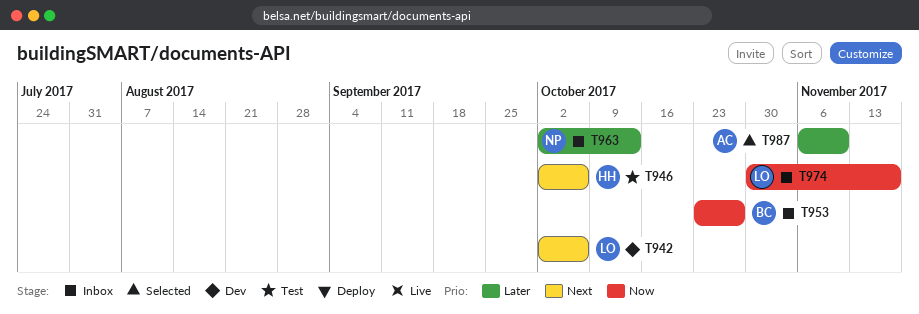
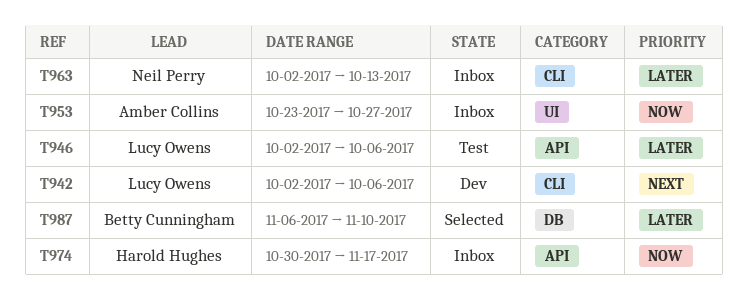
T946, owner: Harold Hughes -> Lucy Owens
T946, priority: Next -> Later
T953, owner: Betty Cunningham -> Amber Collins
T974, owner: Lucy Owens -> Harold Hughes
T987, owner: Amber Collins -> Betty Cunningham

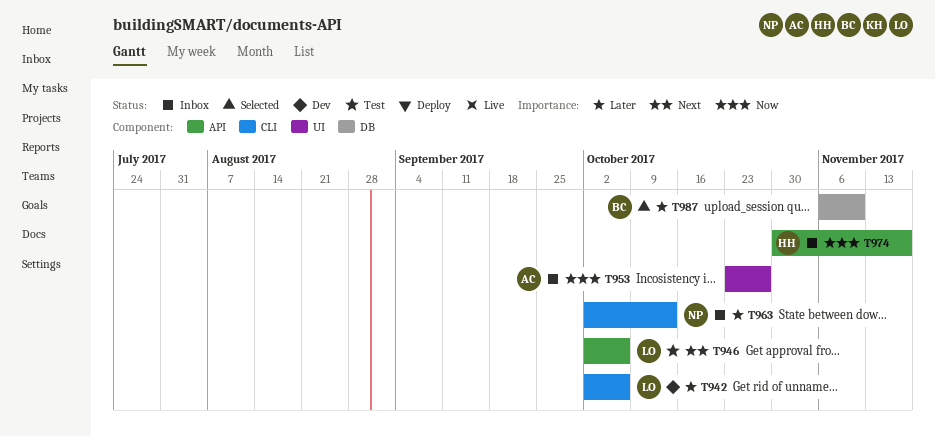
T942, priority: Next -> Later
T946, priority: Later -> Next

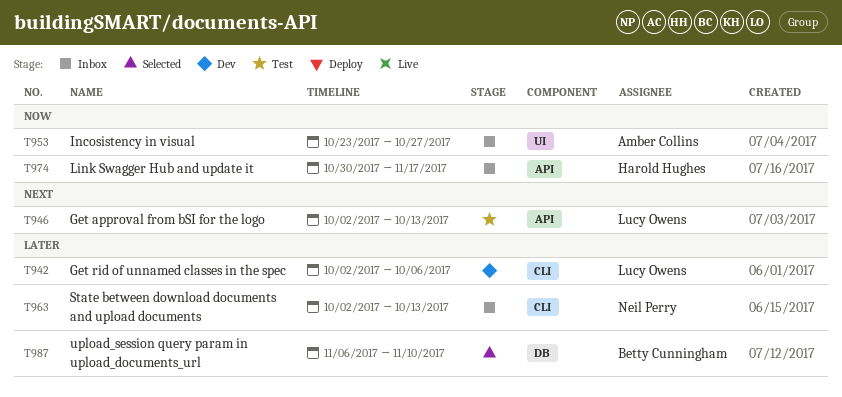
T946, due: Oct 6 -> Oct 13

